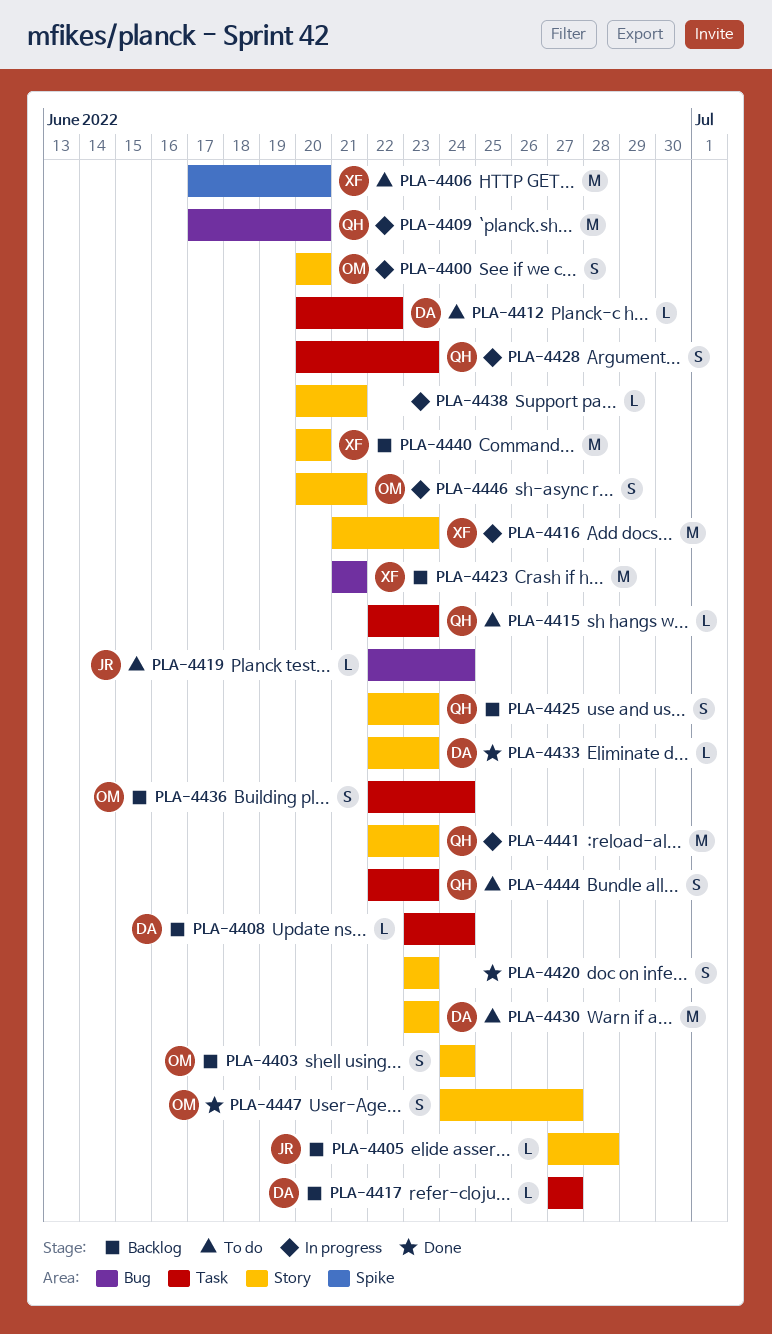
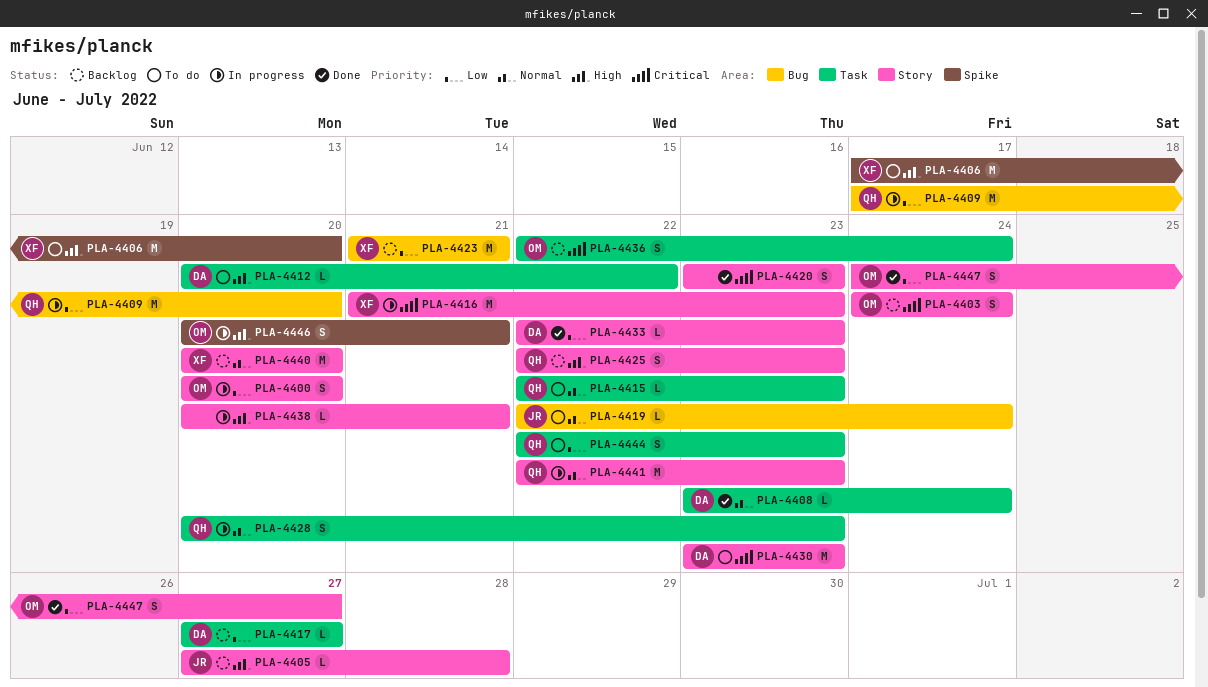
PLA-4408, status: Backlog -> Done
PLA-4446, label: Story -> Spike

